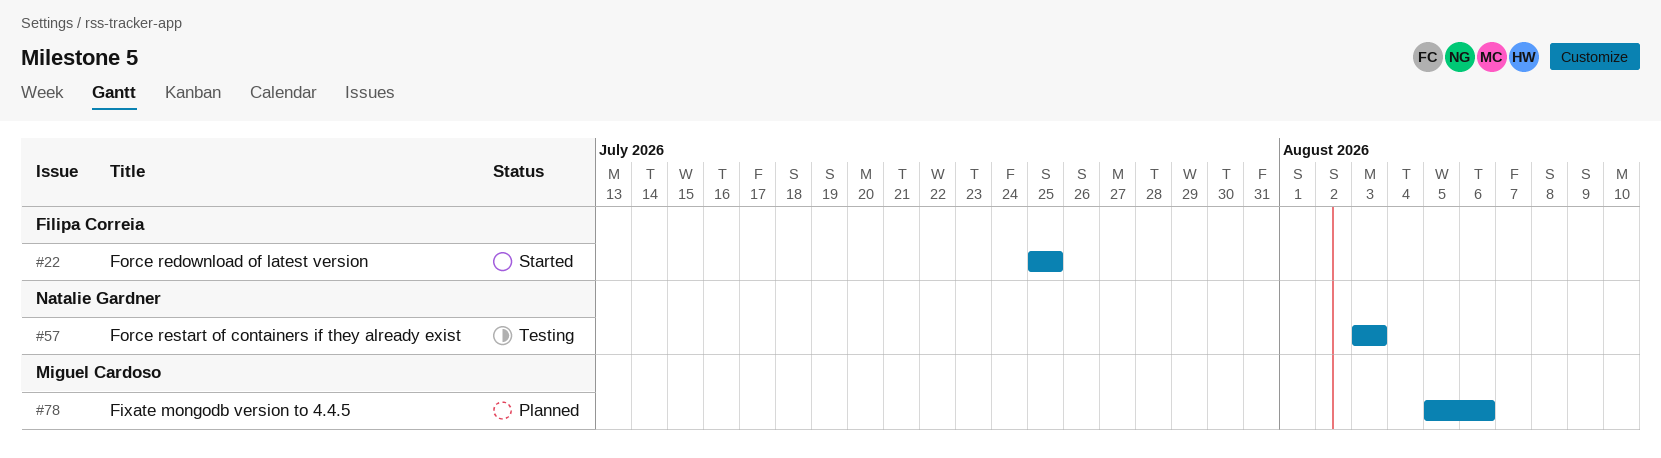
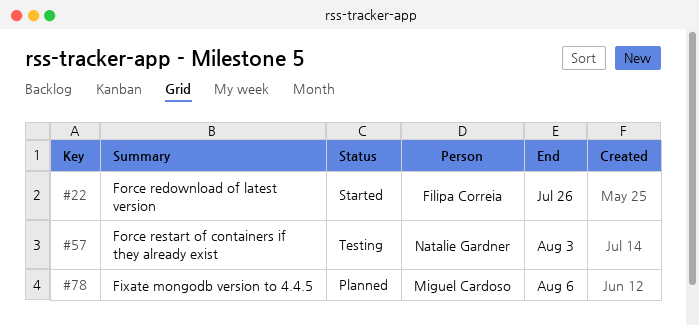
#22, due: Jul 25 -> Jul 26

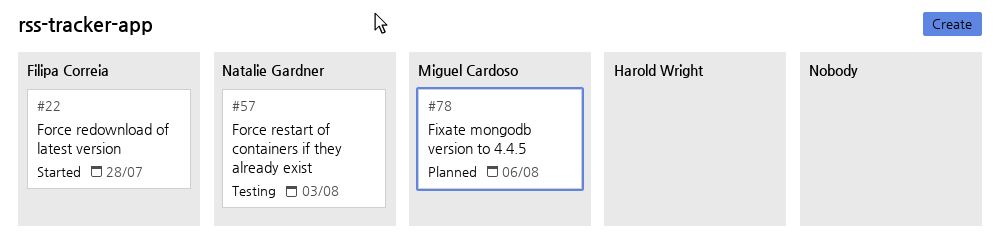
#22, due: Jul 26 -> Jul 28

